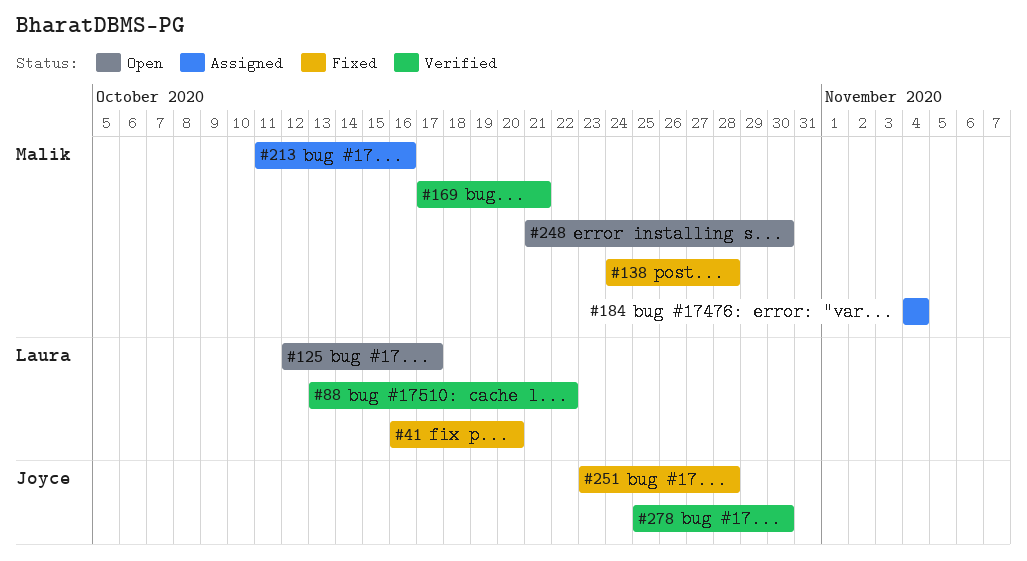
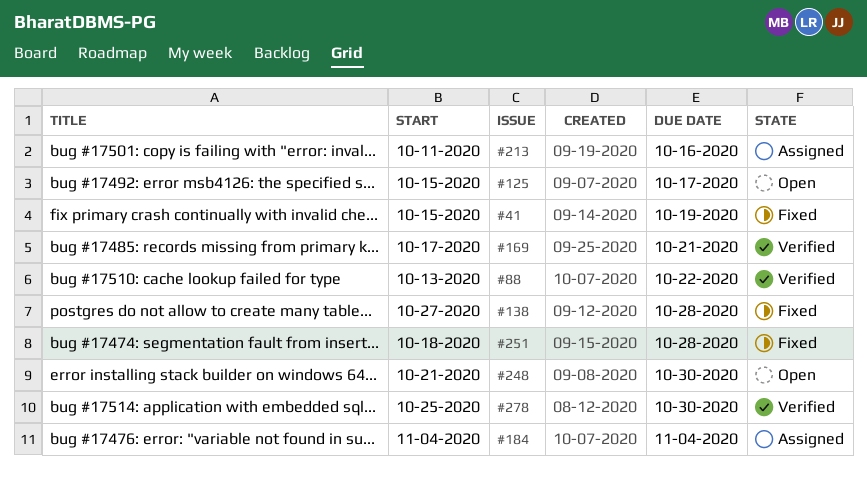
#41, start: Oct 16 -> Oct 15
#41, due: Oct 20 -> Oct 19
#125, start: Oct 12 -> Oct 15
#138, start: Oct 24 -> Oct 27
#251, start: Oct 23 -> Oct 18

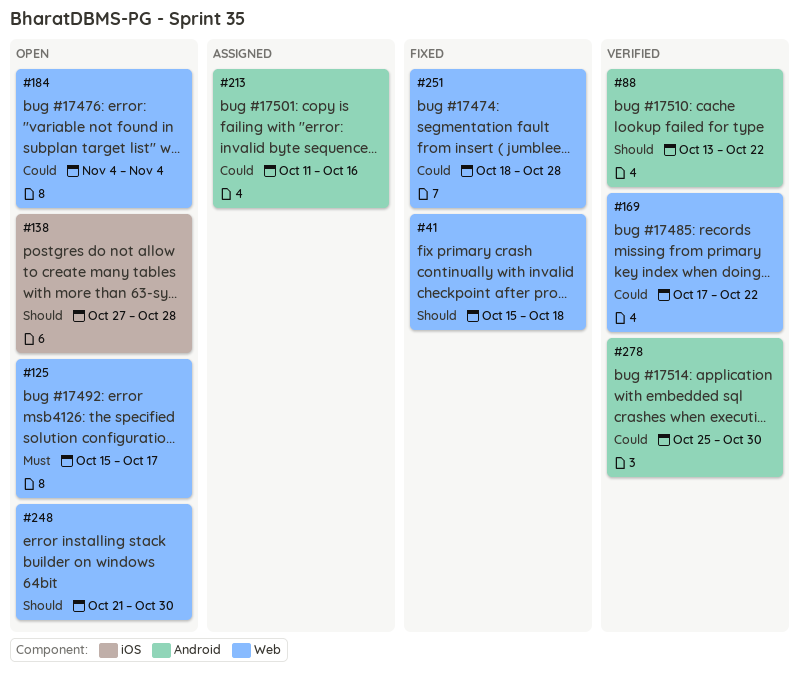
#41, due: Oct 19 -> Oct 18
#138, status: Fixed -> Open
#169, due: Oct 21 -> Oct 22
#184, status: Assigned -> Open

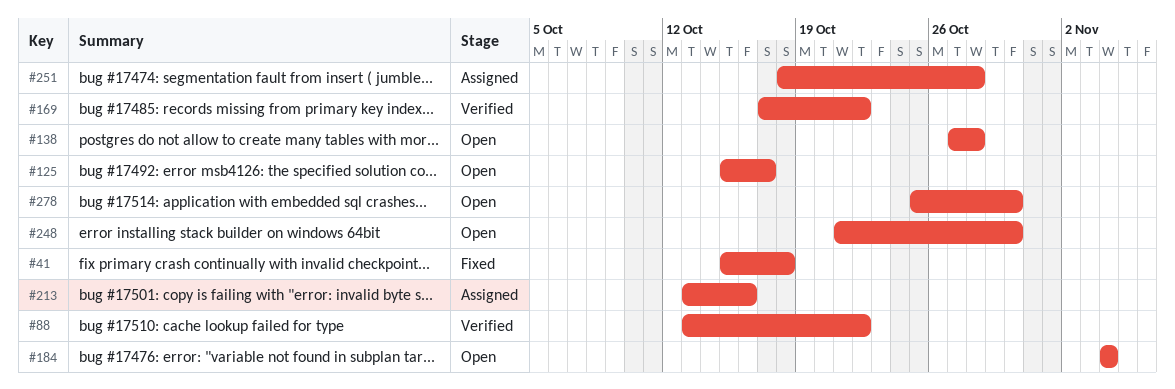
#213, start: Oct 11 -> Oct 13
#251, status: Fixed -> Assigned
#278, status: Verified -> Open

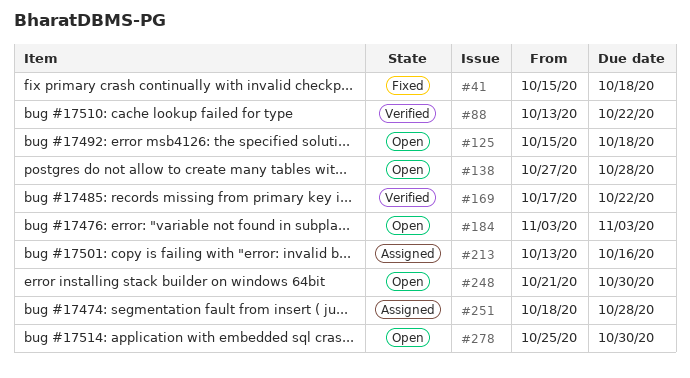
#125, due: Oct 17 -> Oct 18
#184, start: Nov 4 -> Nov 3
#184, due: Nov 4 -> Nov 3

